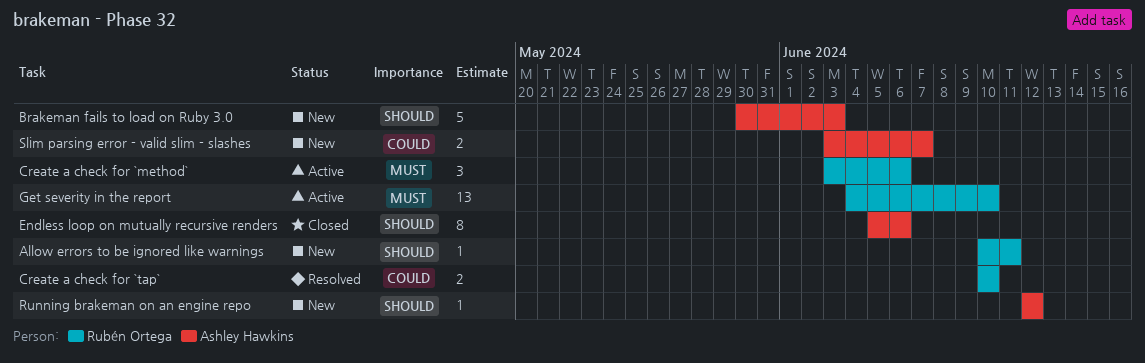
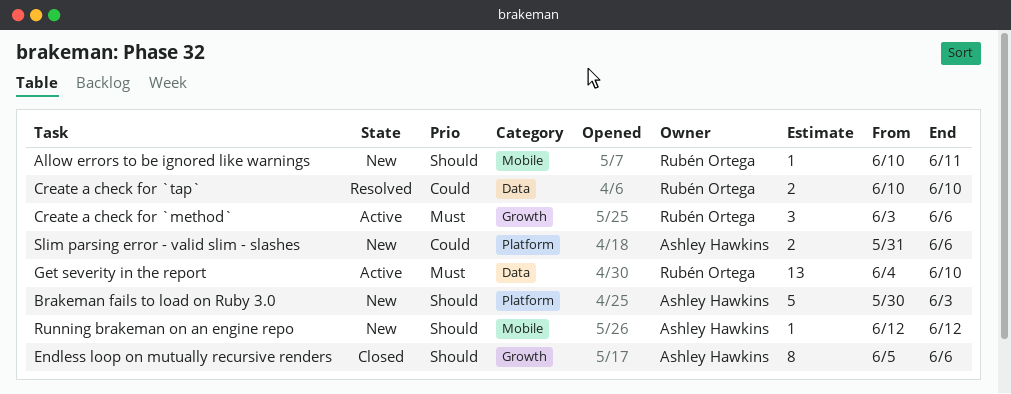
Slim parsing error - valid slim - slashes, start: Jun 3 -> May 31
Slim parsing error - valid slim - slashes, due: Jun 7 -> Jun 6

